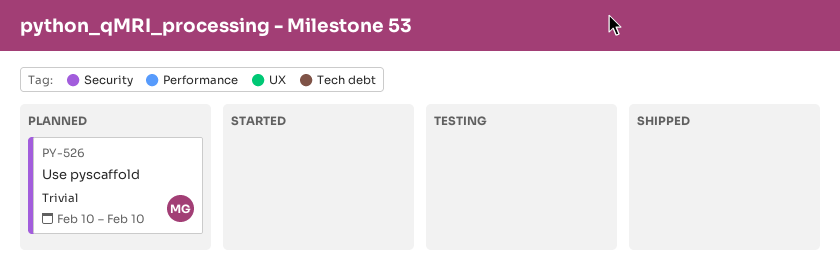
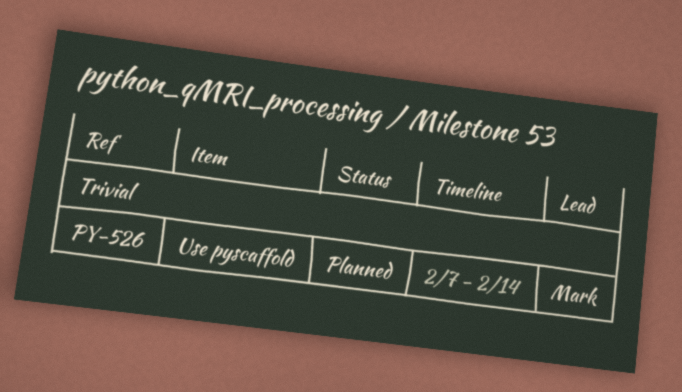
PY-526, start: Feb 10 -> Feb 7
PY-526, due: Feb 10 -> Feb 14

